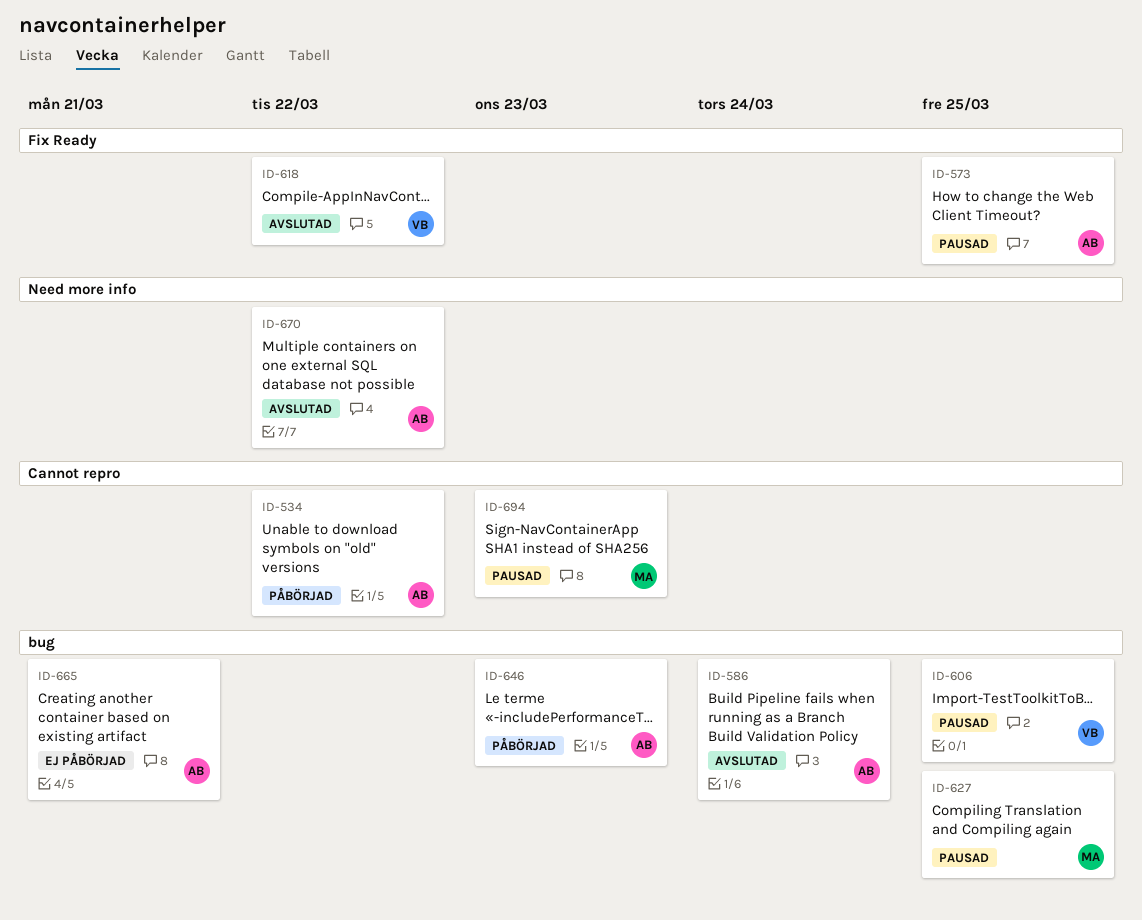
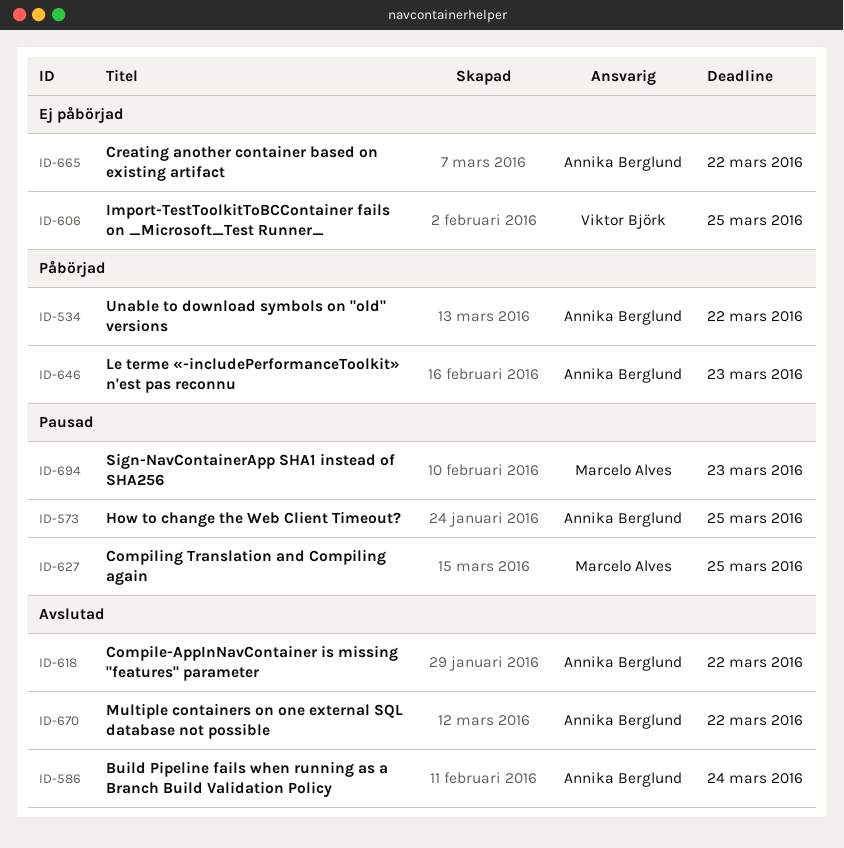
ID-606, status: Pausad -> Ej påbörjad
ID-618, owner: Viktor Björk -> Annika Berglund
ID-665, due: Mar 21 -> Mar 22

